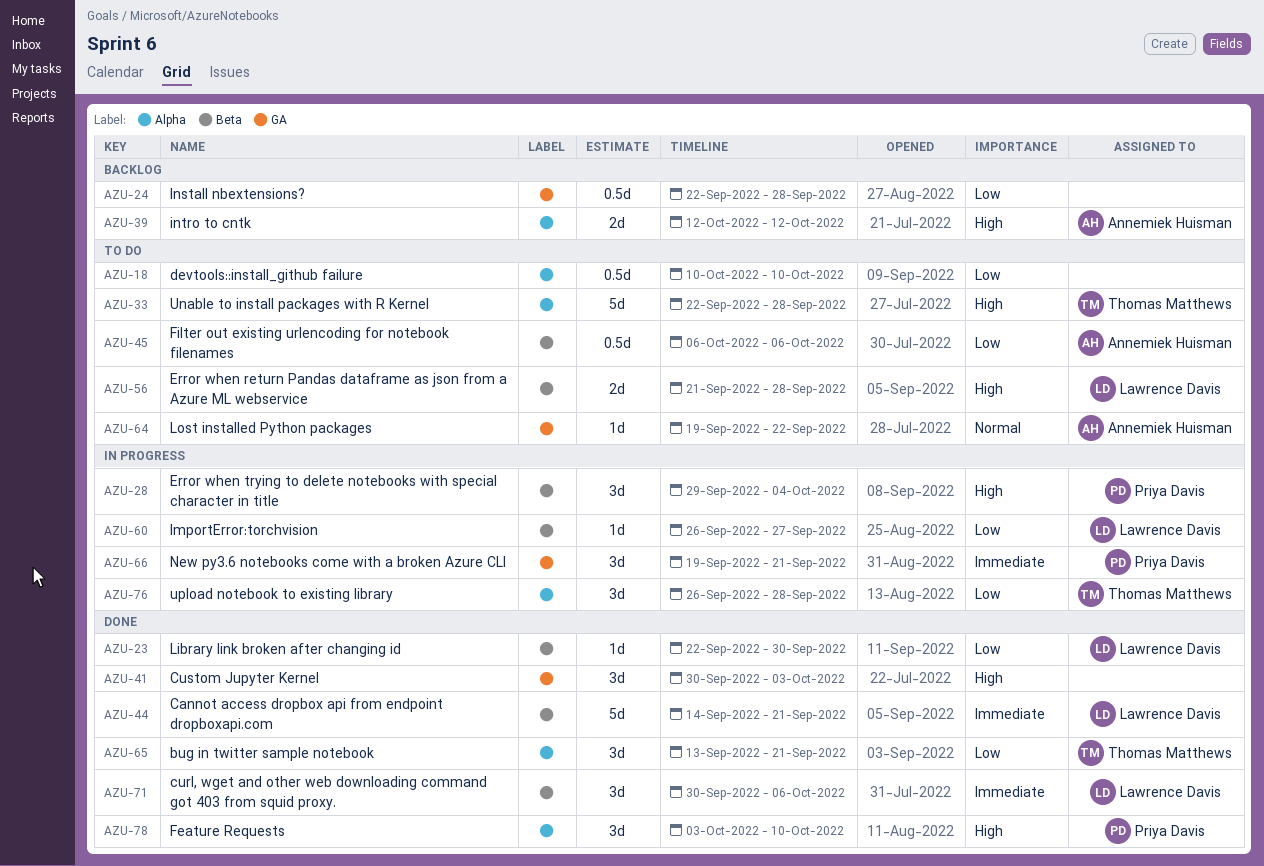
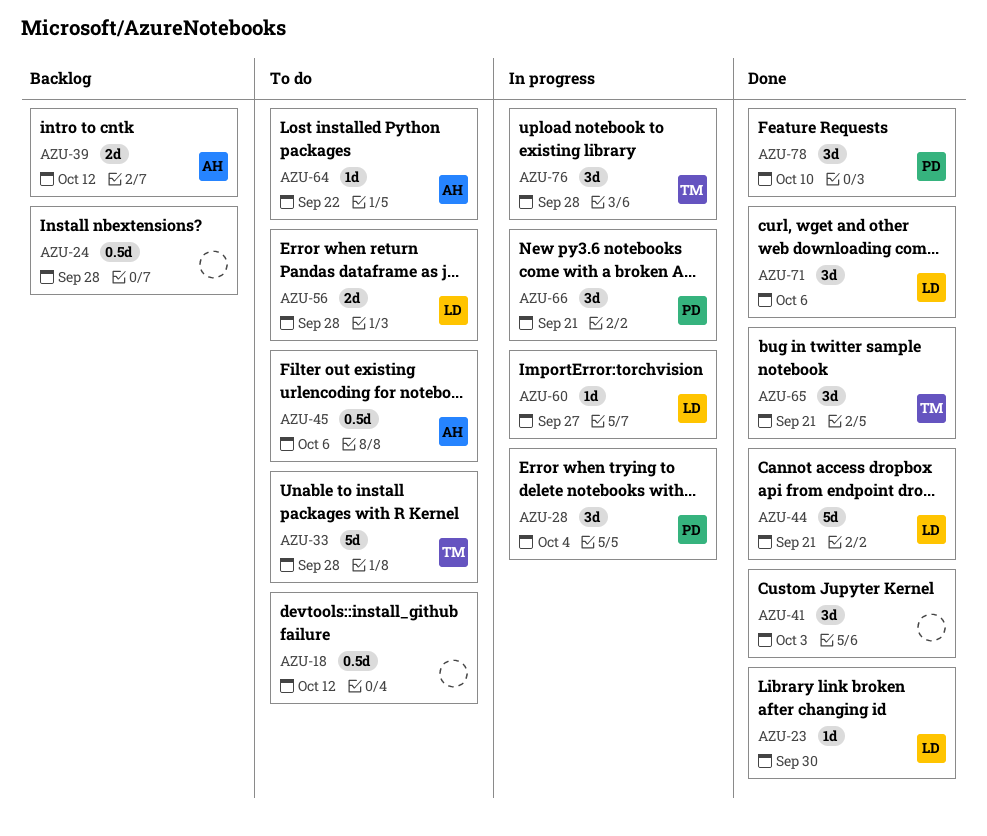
AZU-18, due: Oct 10 -> Oct 12

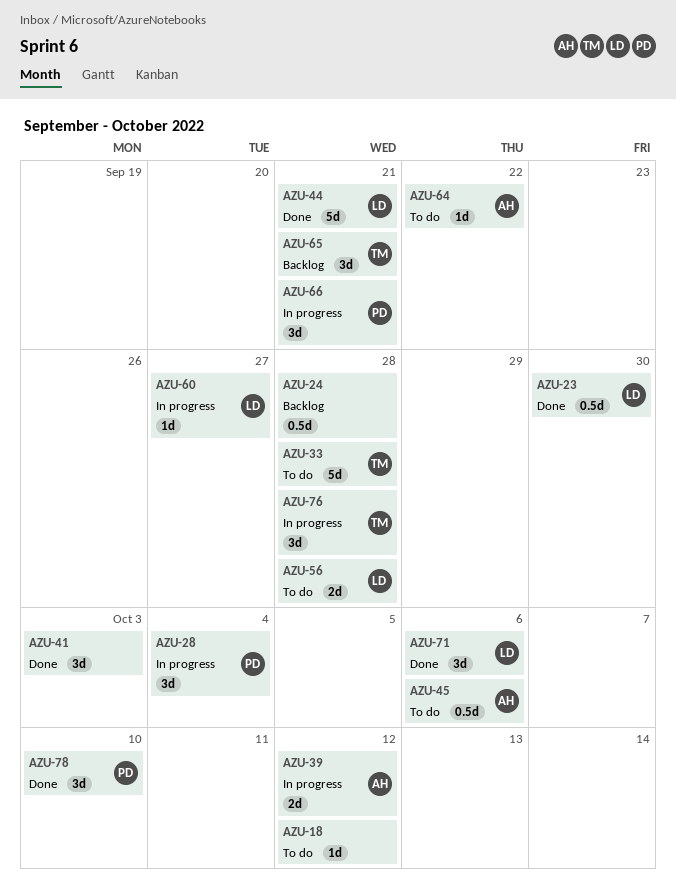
AZU-18, estimate: 0.5d -> 1d
AZU-23, estimate: 1d -> 0.5d
AZU-39, status: Backlog -> In progress
AZU-65, status: Done -> Backlog

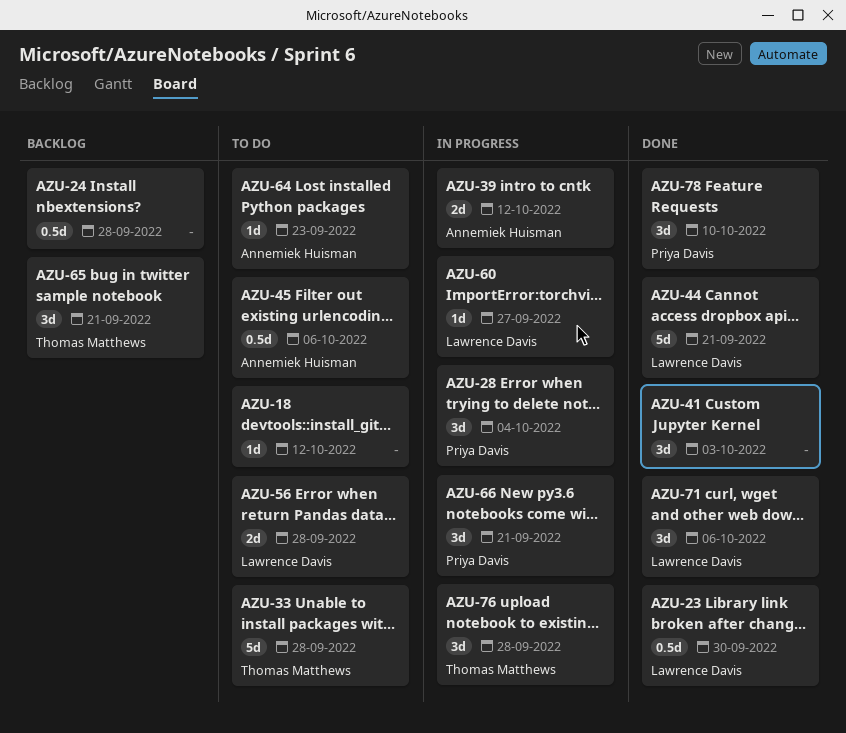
AZU-64, due: Sep 22 -> Sep 23

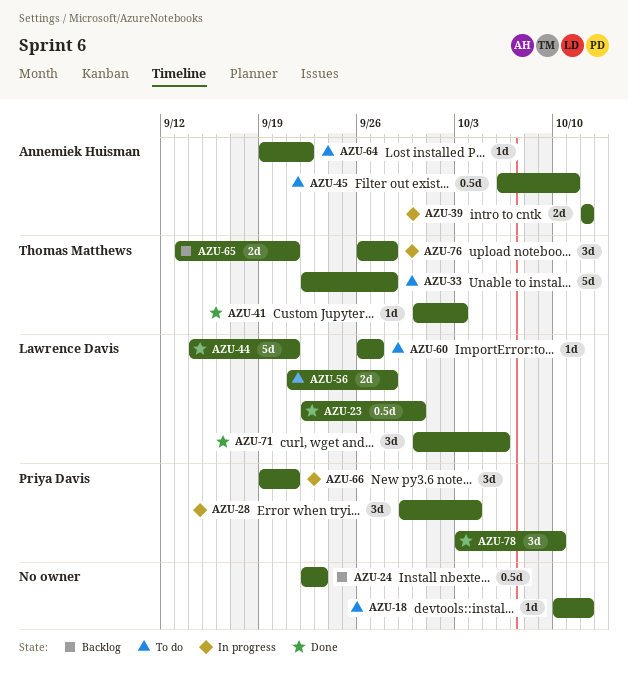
AZU-24, due: Sep 28 -> Sep 23
AZU-41, owner: none -> Thomas Matthews
AZU-41, estimate: 3d -> 1d
AZU-45, due: Oct 6 -> Oct 11
AZU-60, status: In progress -> To do
AZU-64, due: Sep 23 -> Sep 22
AZU-65, estimate: 3d -> 2d

